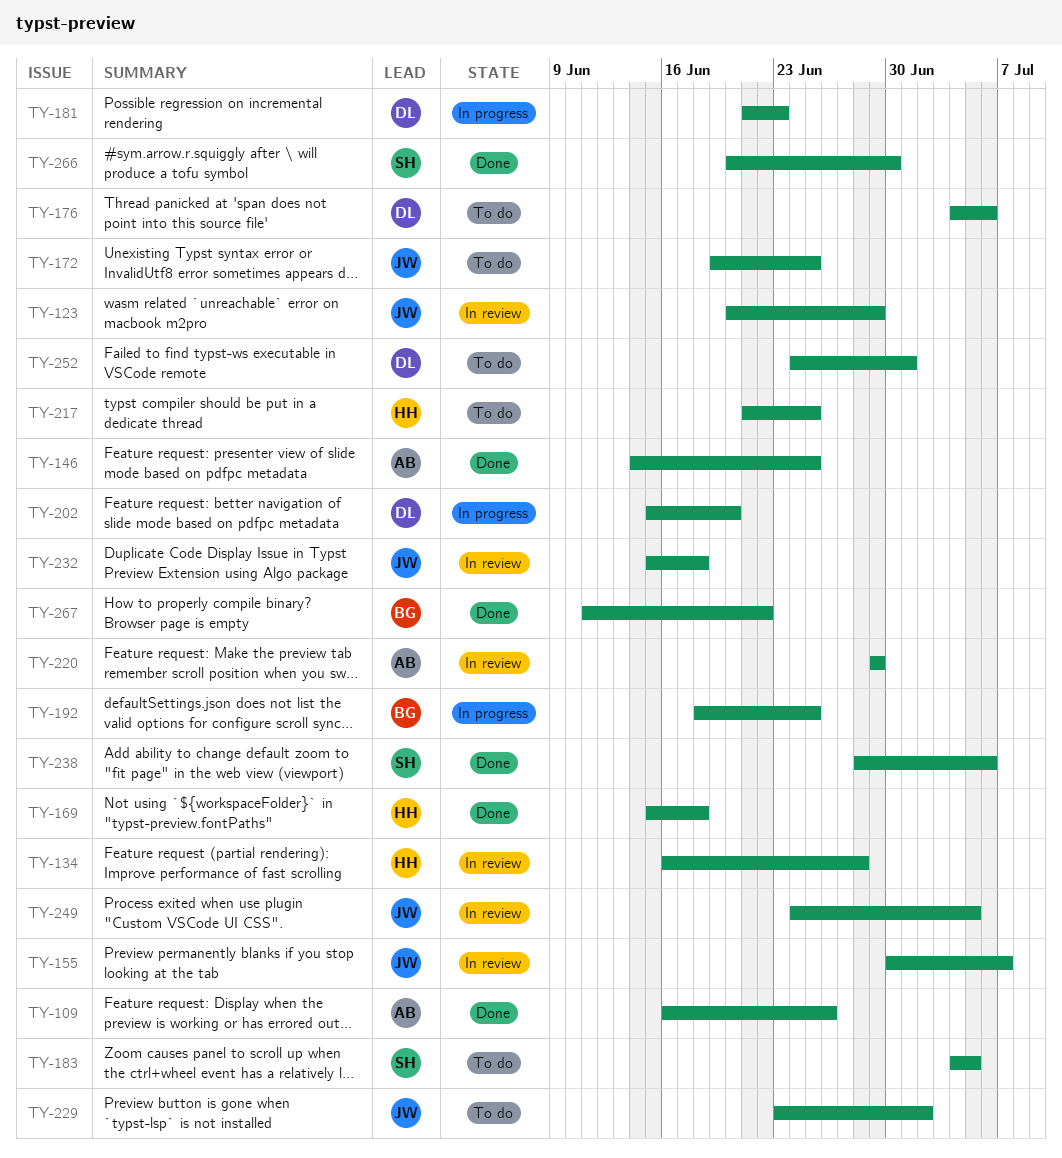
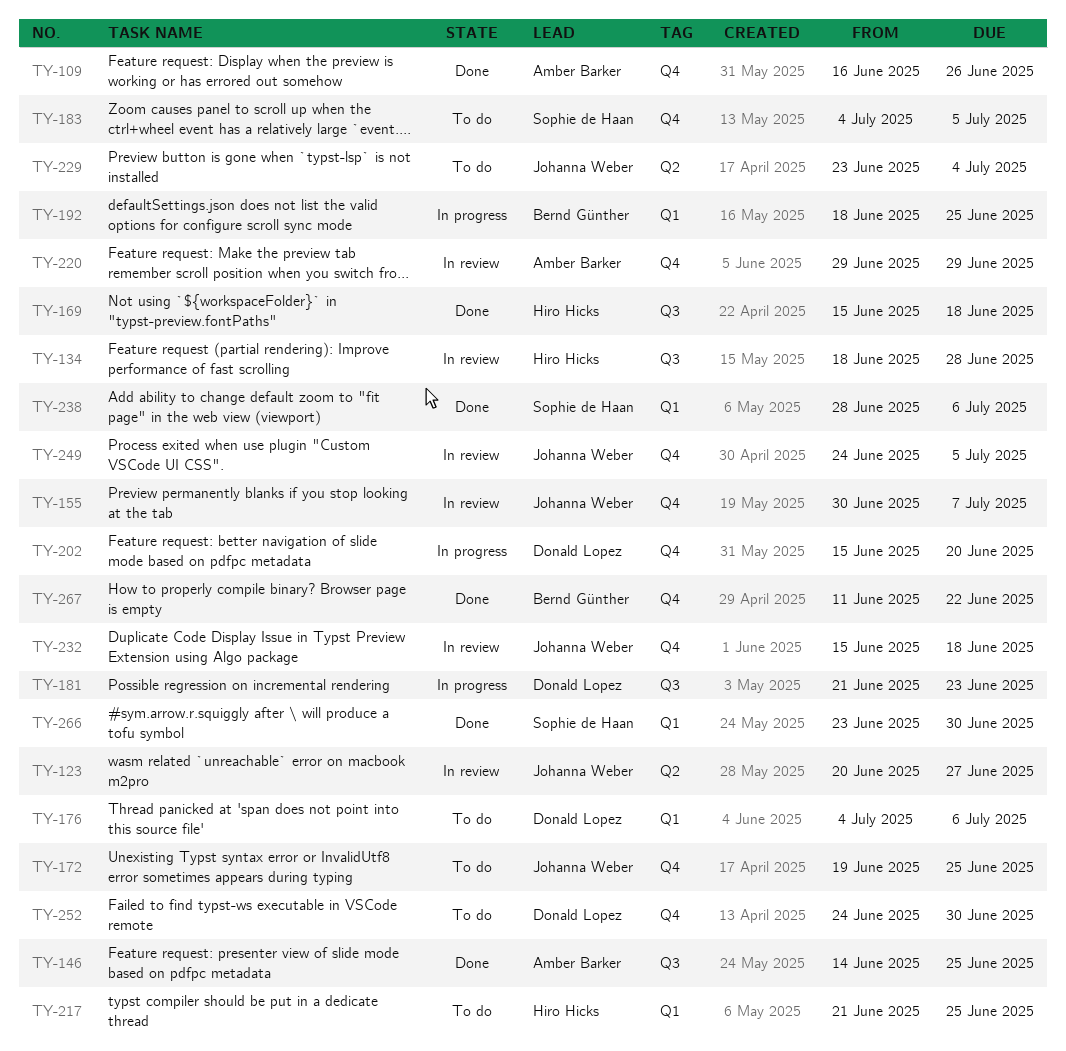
TY-123, due: Jun 29 -> Jun 27
TY-134, start: Jun 16 -> Jun 18
TY-229, due: Jul 2 -> Jul 4
TY-252, due: Jul 1 -> Jun 30
TY-266, start: Jun 20 -> Jun 23

